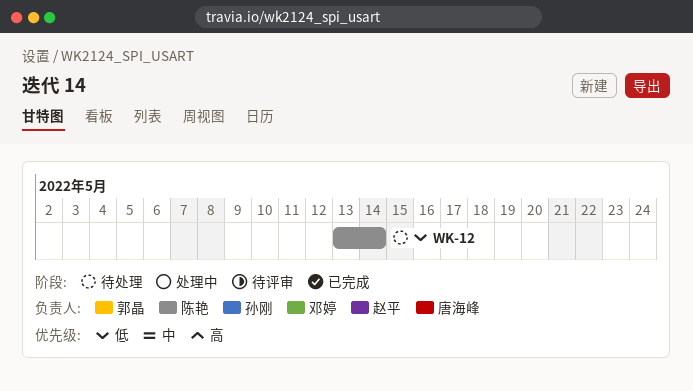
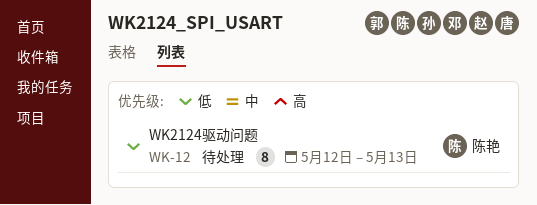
WK-12, start: May 13 -> May 12
WK-12, due: May 14 -> May 13

